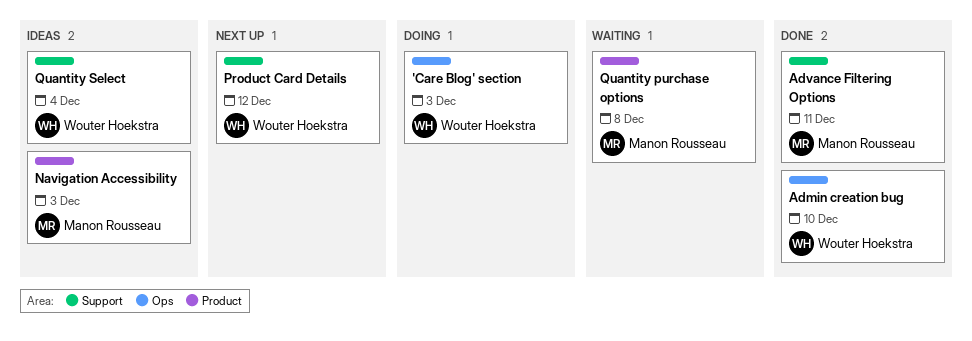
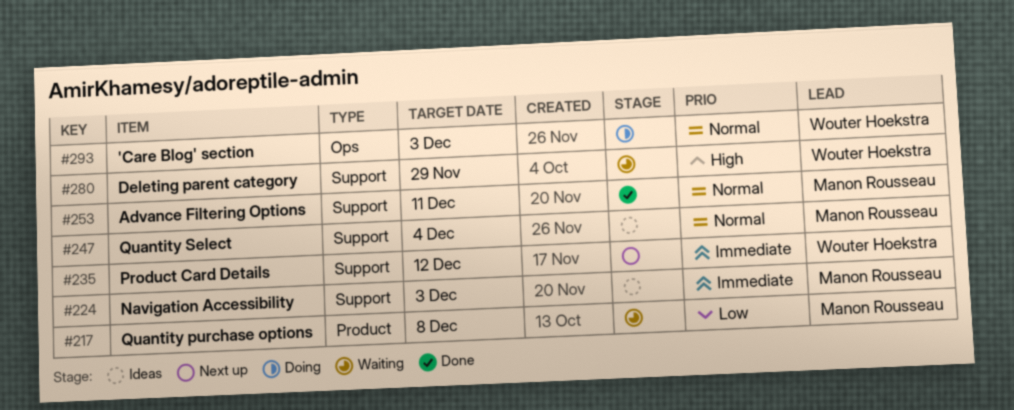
Admin creation bug: present -> none
Deleting parent category: none -> present
Navigation Accessibility, label: Product -> Support
Quantity Select, owner: Wouter Hoekstra -> Manon Rousseau

